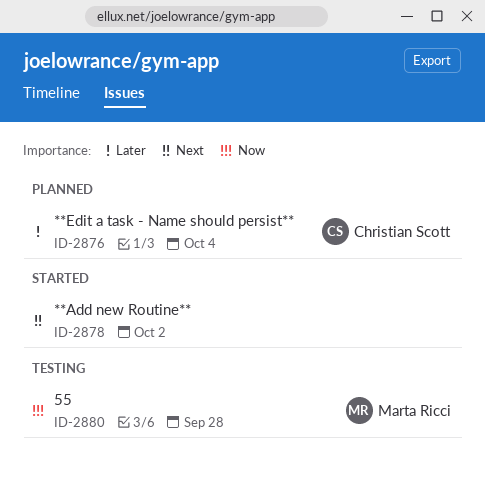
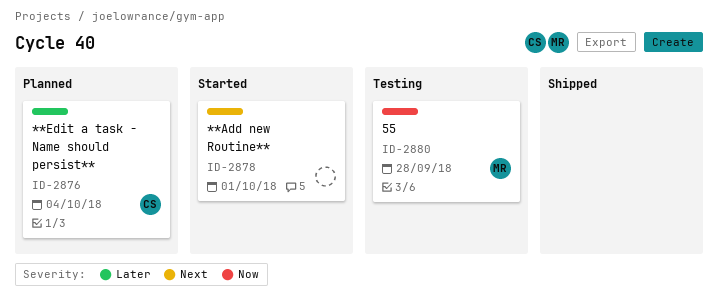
ID-2878, due: Oct 2 -> Oct 1

